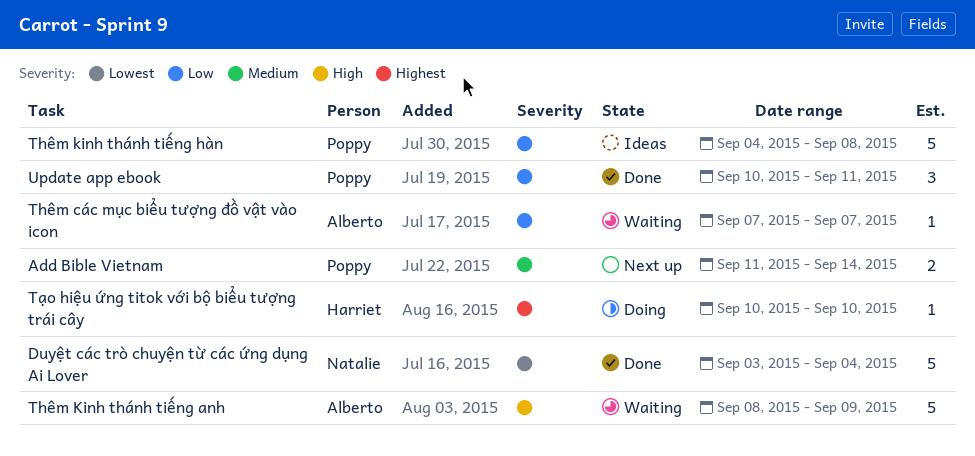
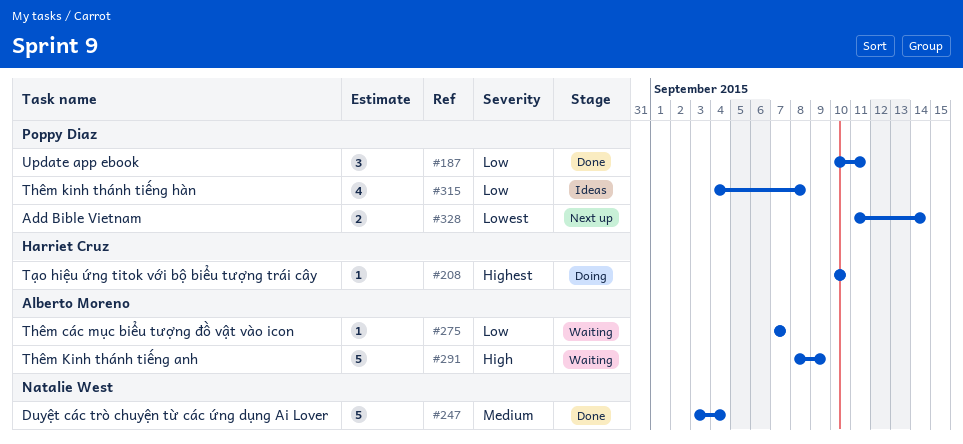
Add Bible Vietnam, priority: Medium -> Lowest
Duyệt các trò chuyện từ các ứng dụng Ai Lover, priority: Lowest -> Medium
Thêm kinh thánh tiếng hàn, estimate: 5 -> 4

